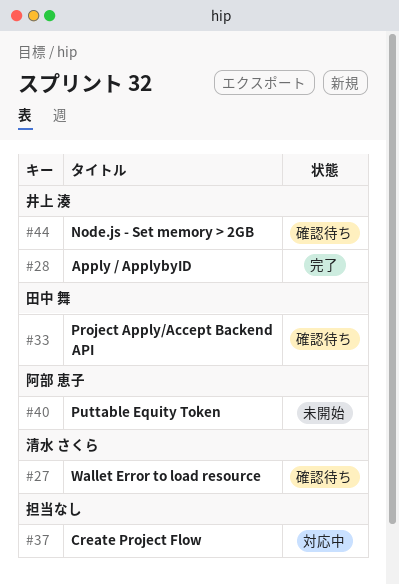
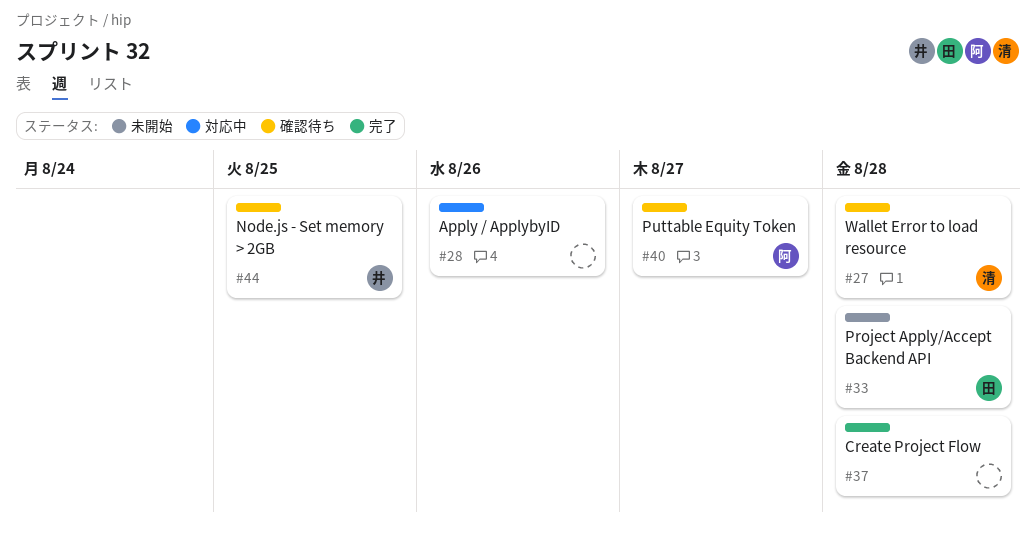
#28, status: 完了 -> 対応中
#28, owner: 井上 湊 -> none
#33, status: 確認待ち -> 未開始
#37, status: 対応中 -> 完了
#40, status: 未開始 -> 確認待ち

